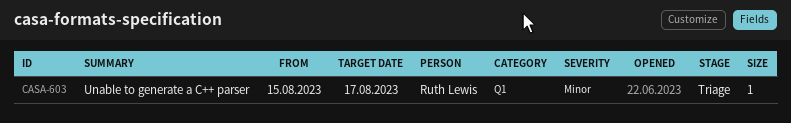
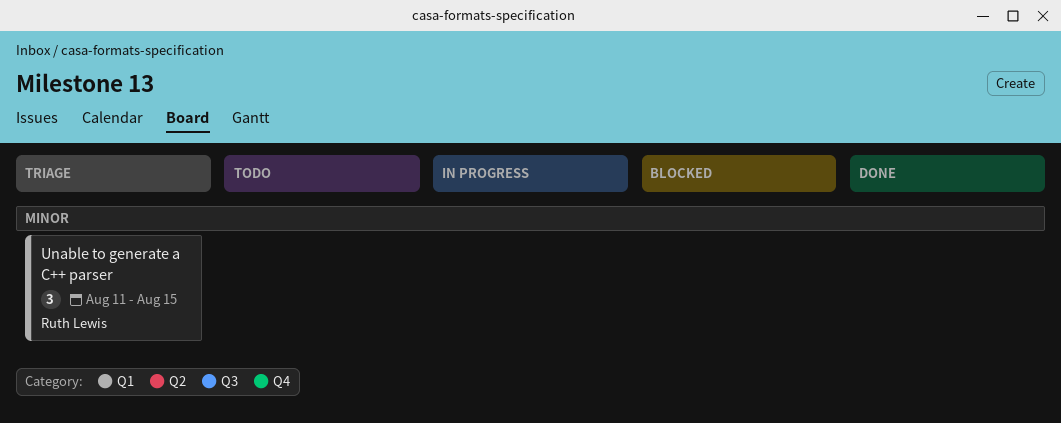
Unable to generate a C++ parser, estimate: 1 -> 3
Unable to generate a C++ parser, start: Aug 15 -> Aug 11
Unable to generate a C++ parser, due: Aug 17 -> Aug 15

